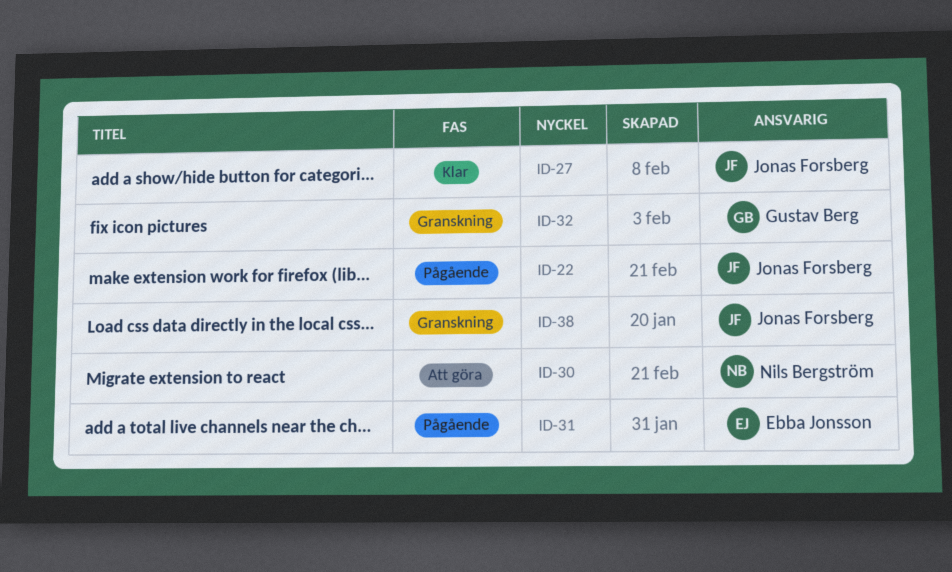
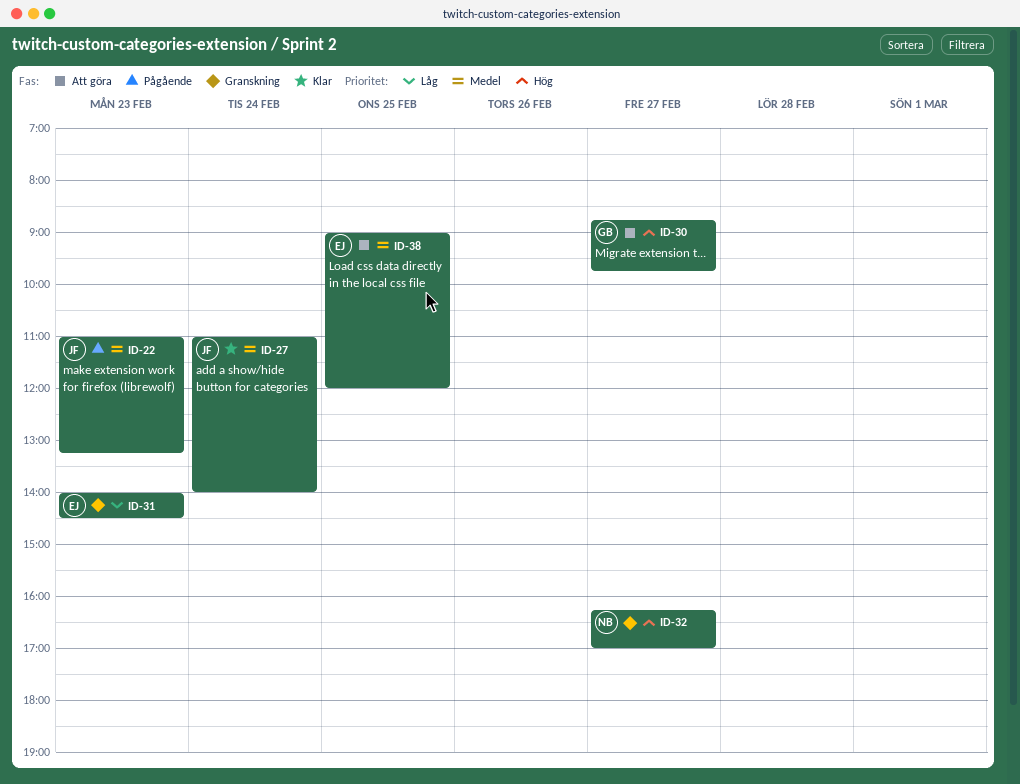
ID-30, owner: Nils Bergström -> Gustav Berg
ID-31, status: Pågående -> Granskning
ID-32, owner: Gustav Berg -> Nils Bergström
ID-38, status: Granskning -> Att göra
ID-38, owner: Jonas Forsberg -> Ebba Jonsson

